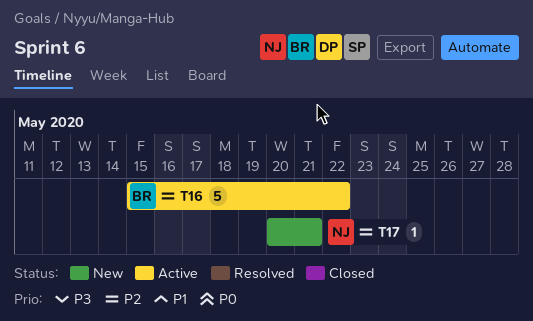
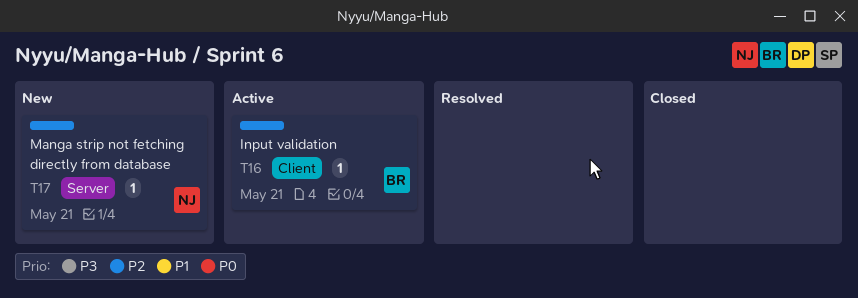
T16, estimate: 5 -> 1
T16, due: May 22 -> May 21

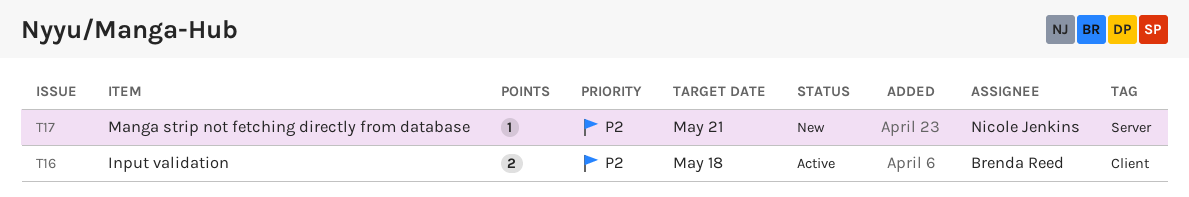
T16, estimate: 1 -> 2
T16, due: May 21 -> May 18

